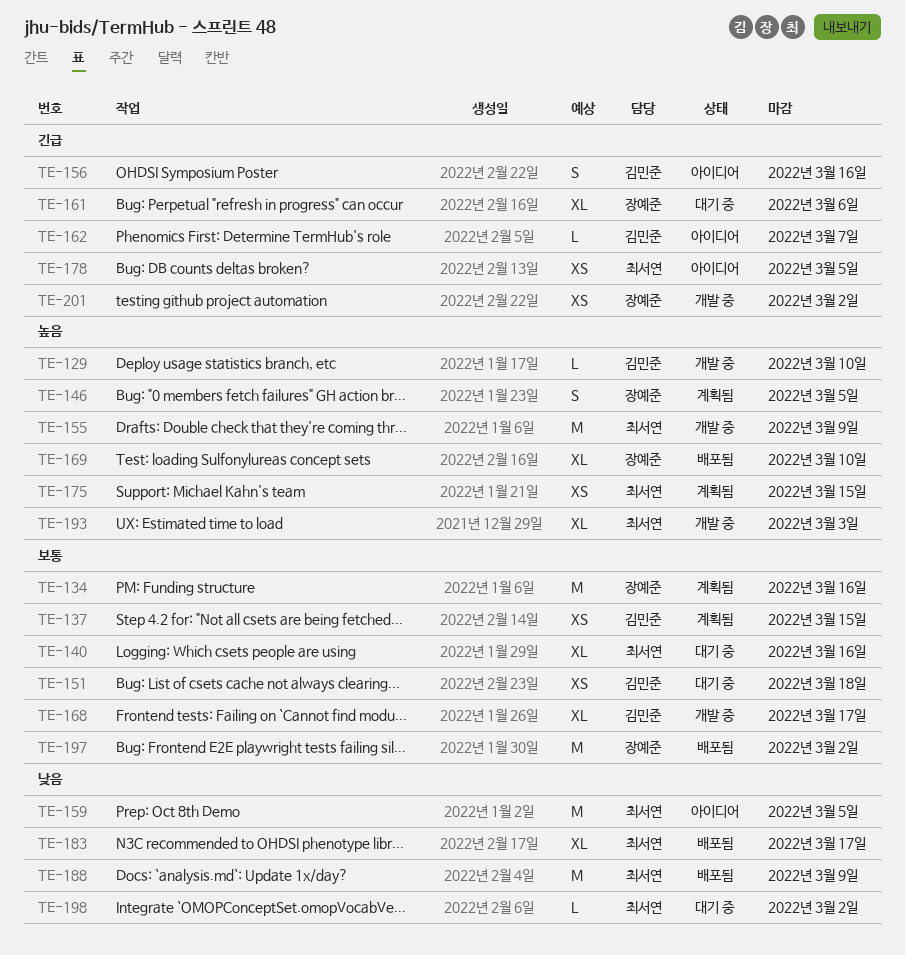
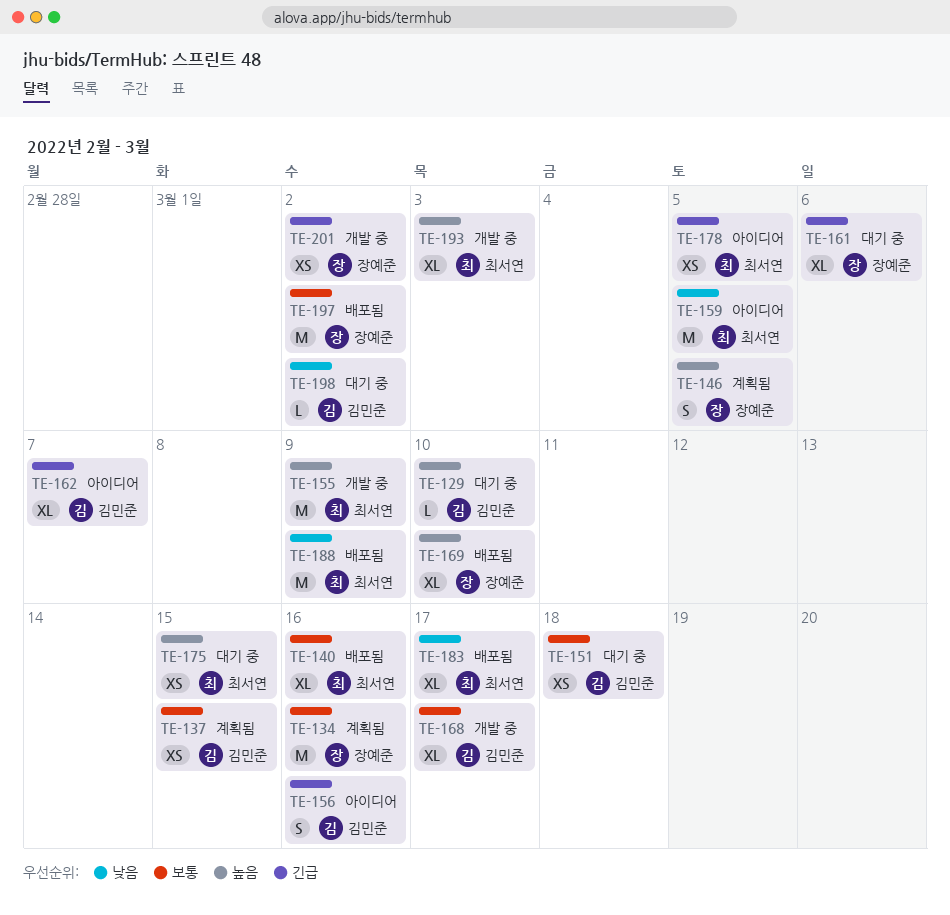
TE-129, status: 개발 중 -> 대기 중
TE-140, status: 대기 중 -> 배포됨
TE-162, estimate: L -> XL
TE-175, status: 계획됨 -> 대기 중
TE-198, owner: 최서연 -> 김민준

